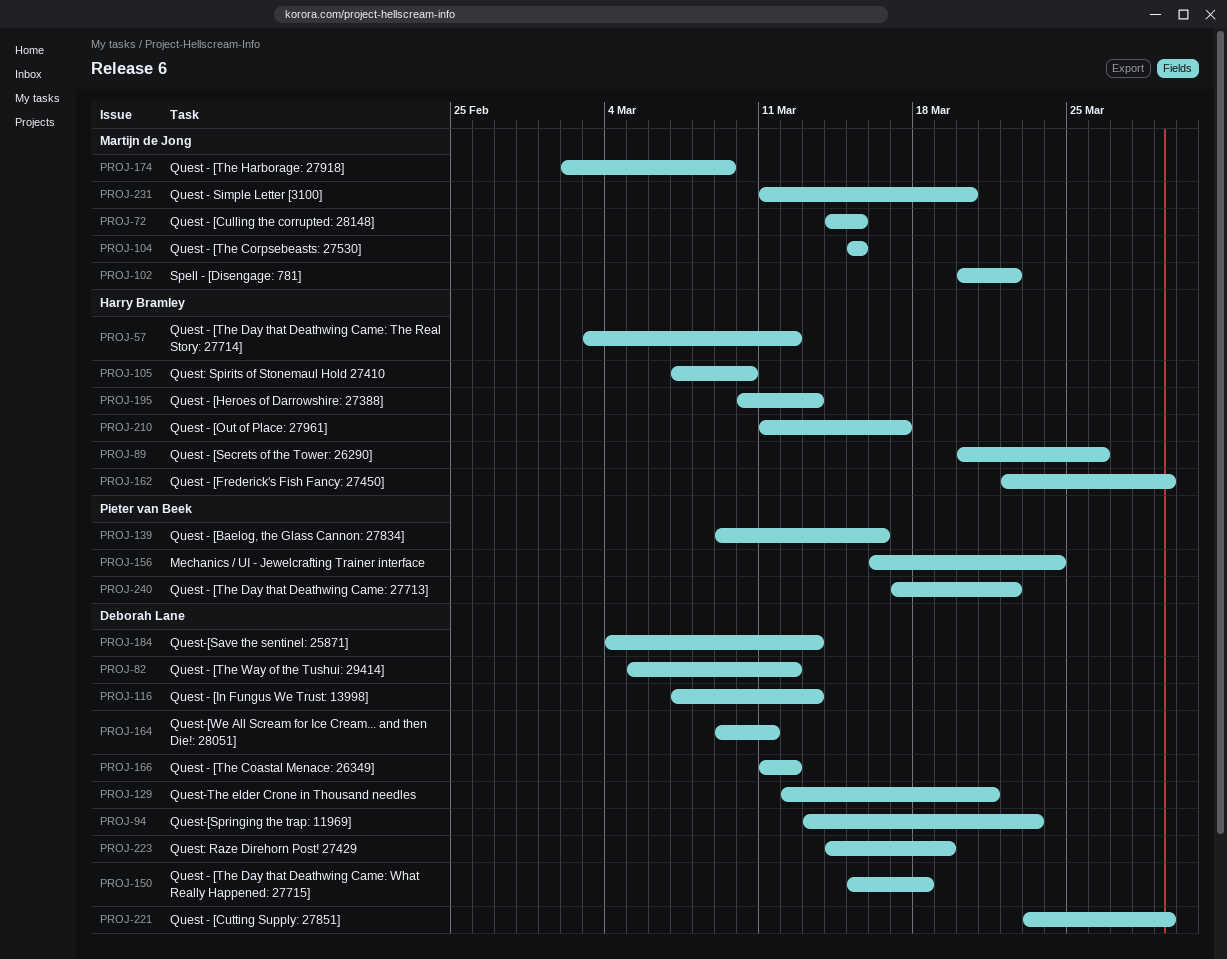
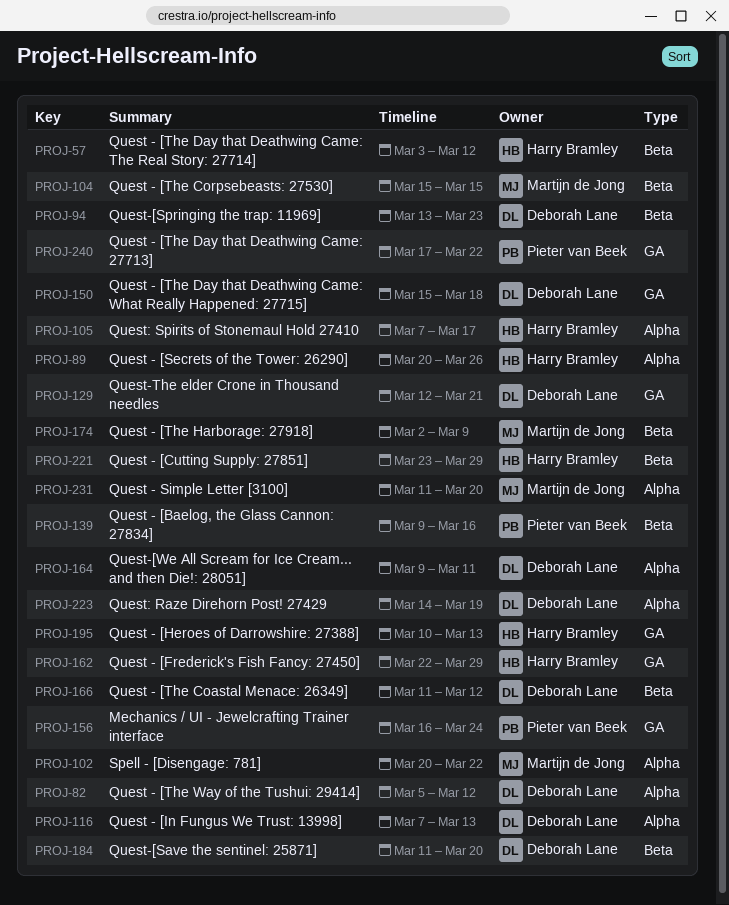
PROJ-72: present -> none
PROJ-105, due: Mar 10 -> Mar 17
PROJ-184, start: Mar 4 -> Mar 11
PROJ-184, due: Mar 13 -> Mar 20
PROJ-210: present -> none
PROJ-221, owner: Deborah Lane -> Harry Bramley

